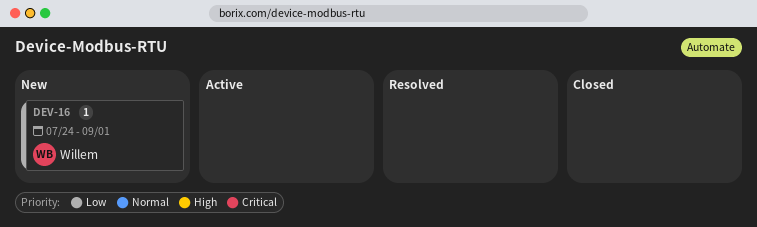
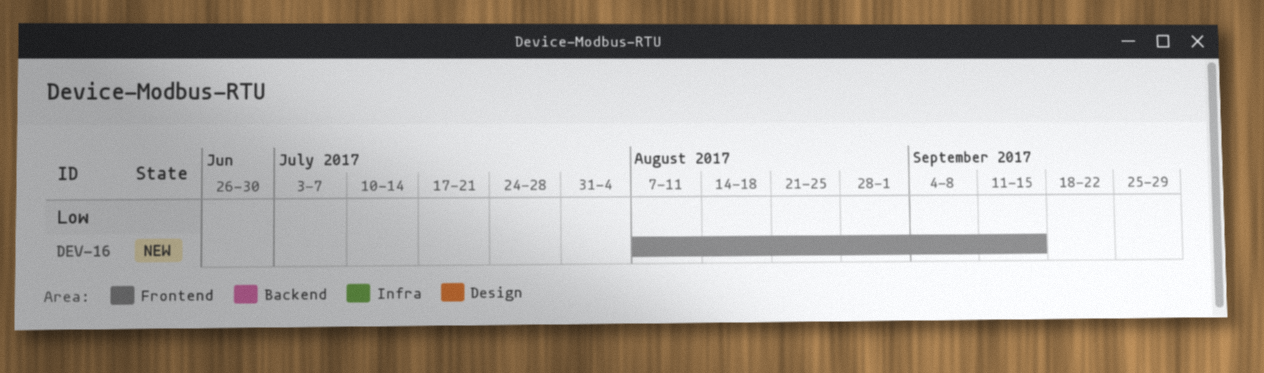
DEV-16, start: Jul 24 -> Aug 7
DEV-16, due: Sep 1 -> Sep 15

